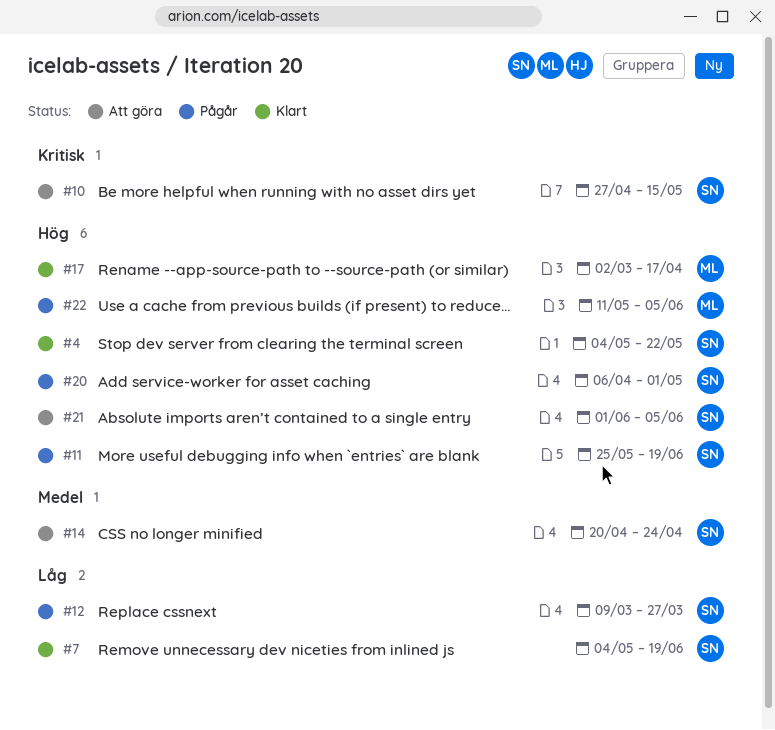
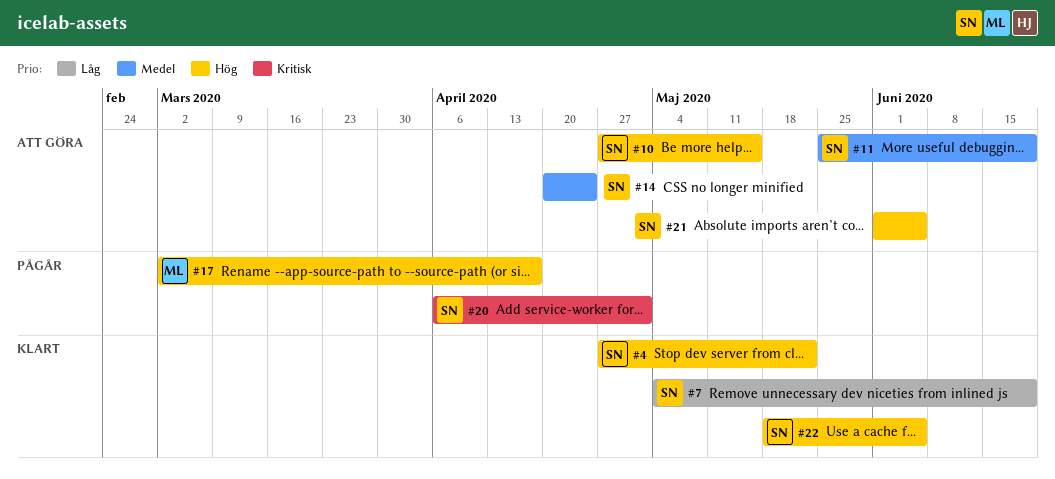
#4, start: May 4 -> Apr 27
#10, priority: Kritisk -> Hög
#11, status: Pågår -> Att göra
#11, priority: Hög -> Medel
#12: present -> none
#17, status: Klart -> Pågår
#20, priority: Hög -> Kritisk
#22, status: Pågår -> Klart
#22, owner: ML -> SN
#22, start: May 11 -> May 18

